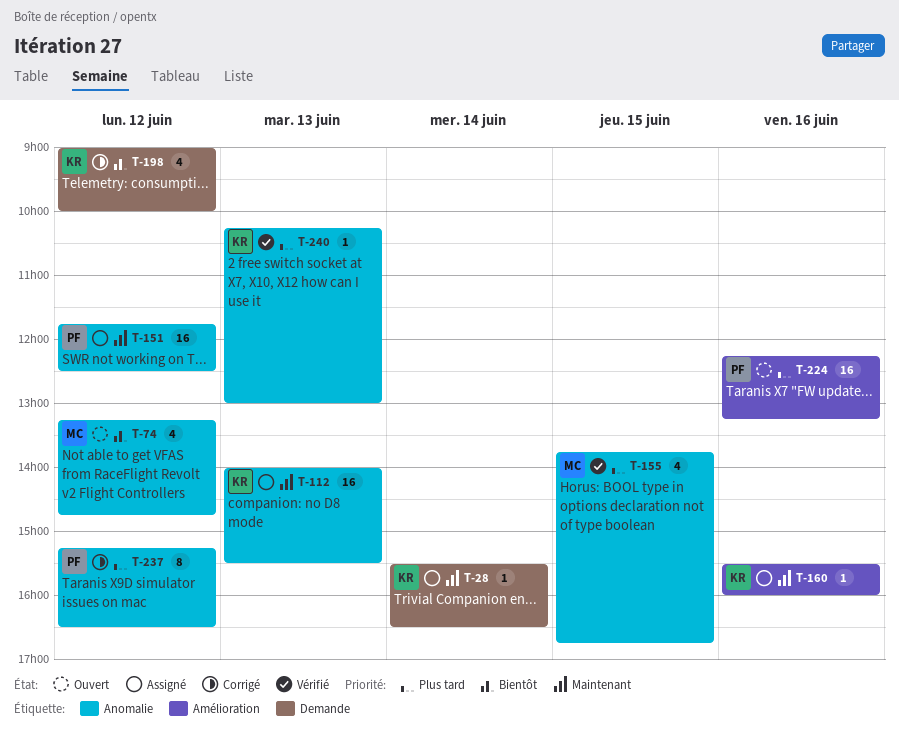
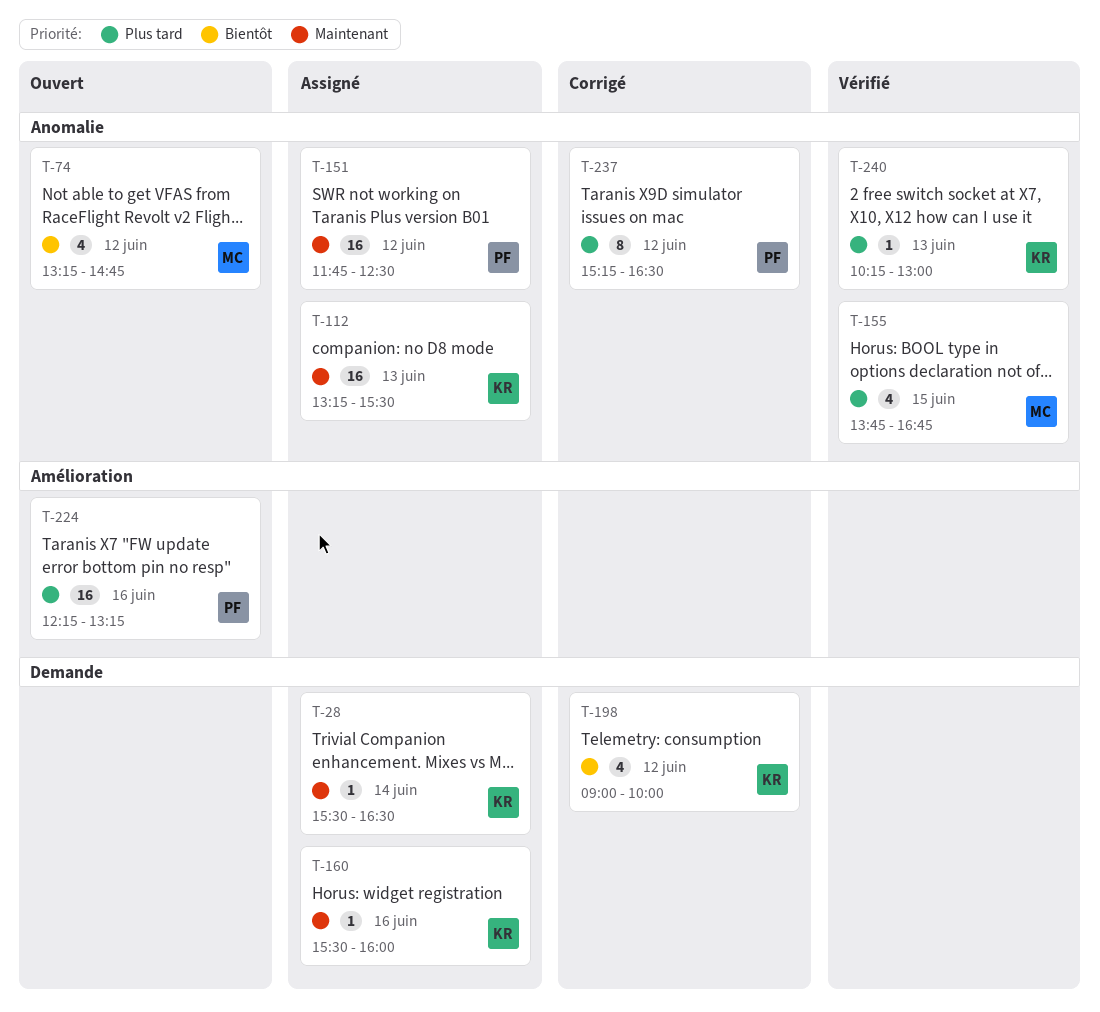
T-112, begins: 14:00 -> 13:15
T-160, label: Amélioration -> Demande

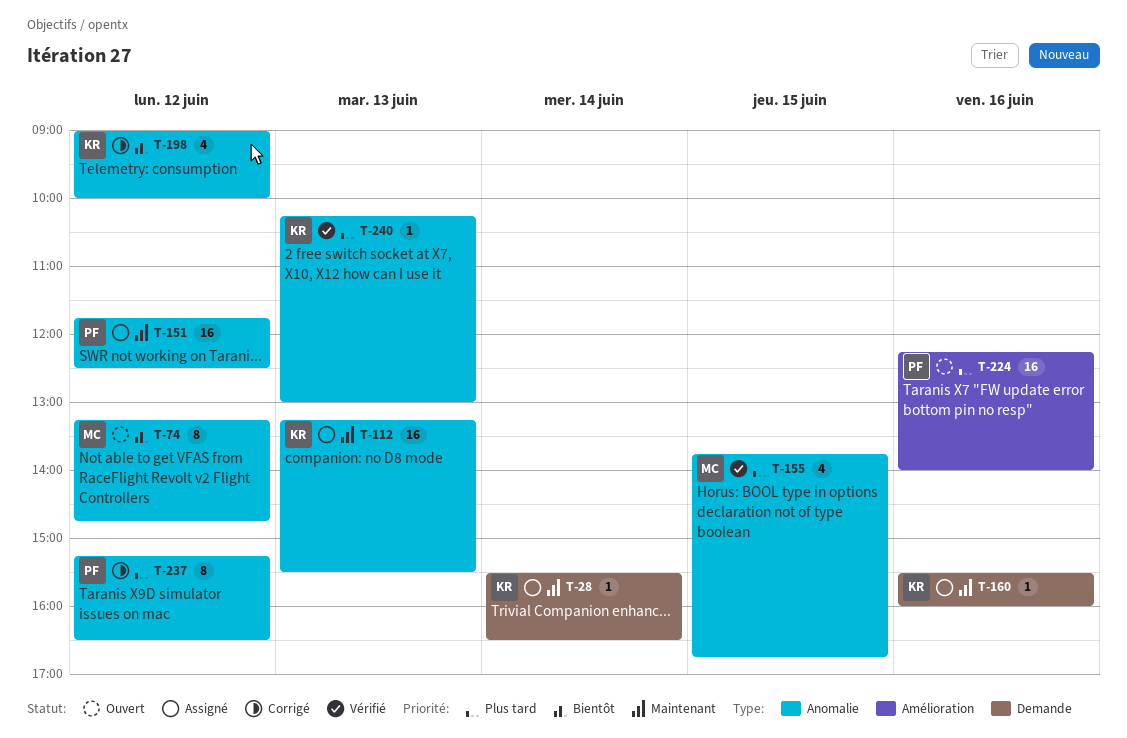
T-74, estimate: 4 -> 8
T-198, label: Demande -> Anomalie
T-224, ends: 13:15 -> 14:00

